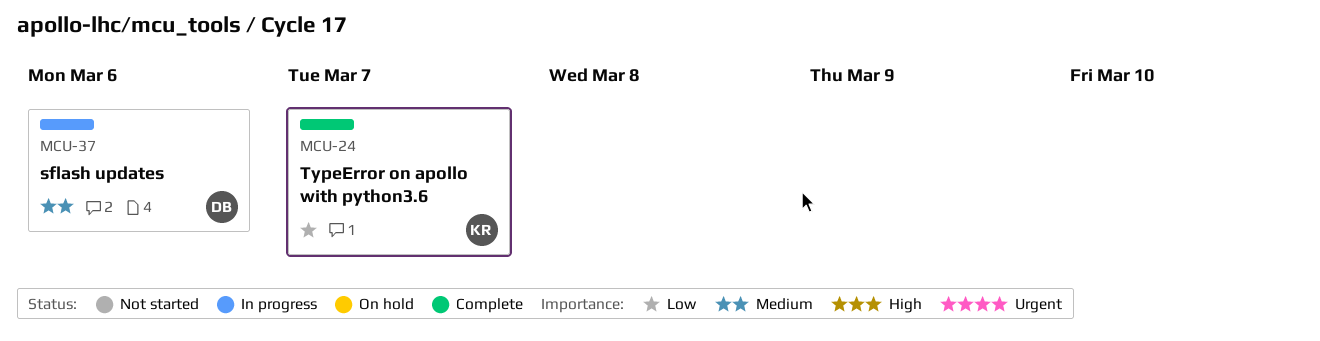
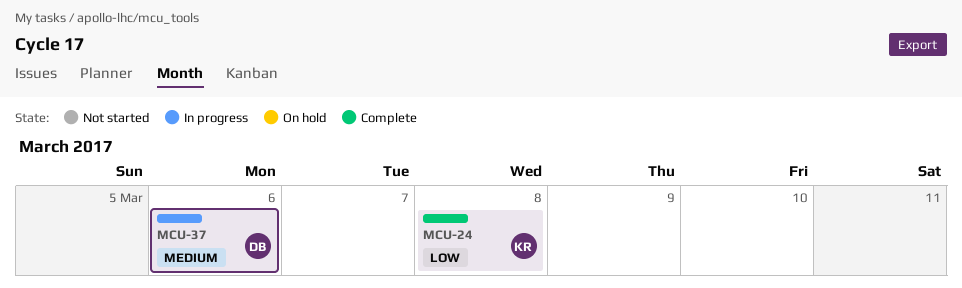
MCU-24, due: Mar 7 -> Mar 8

